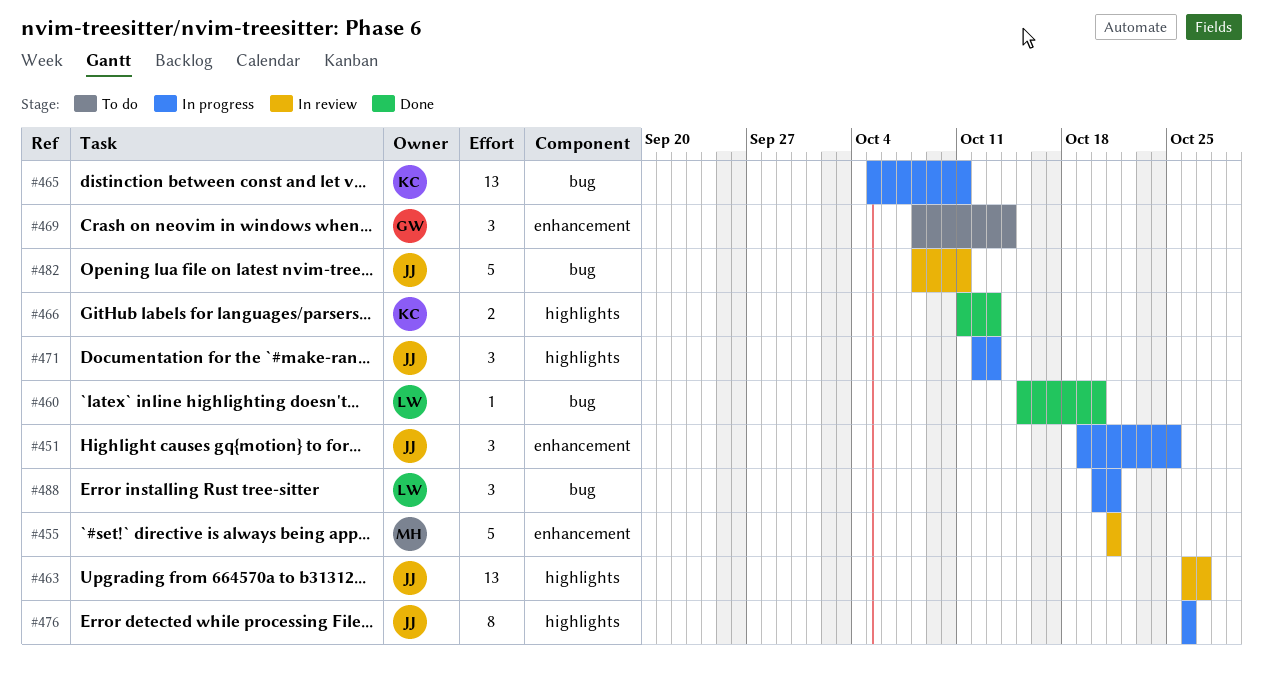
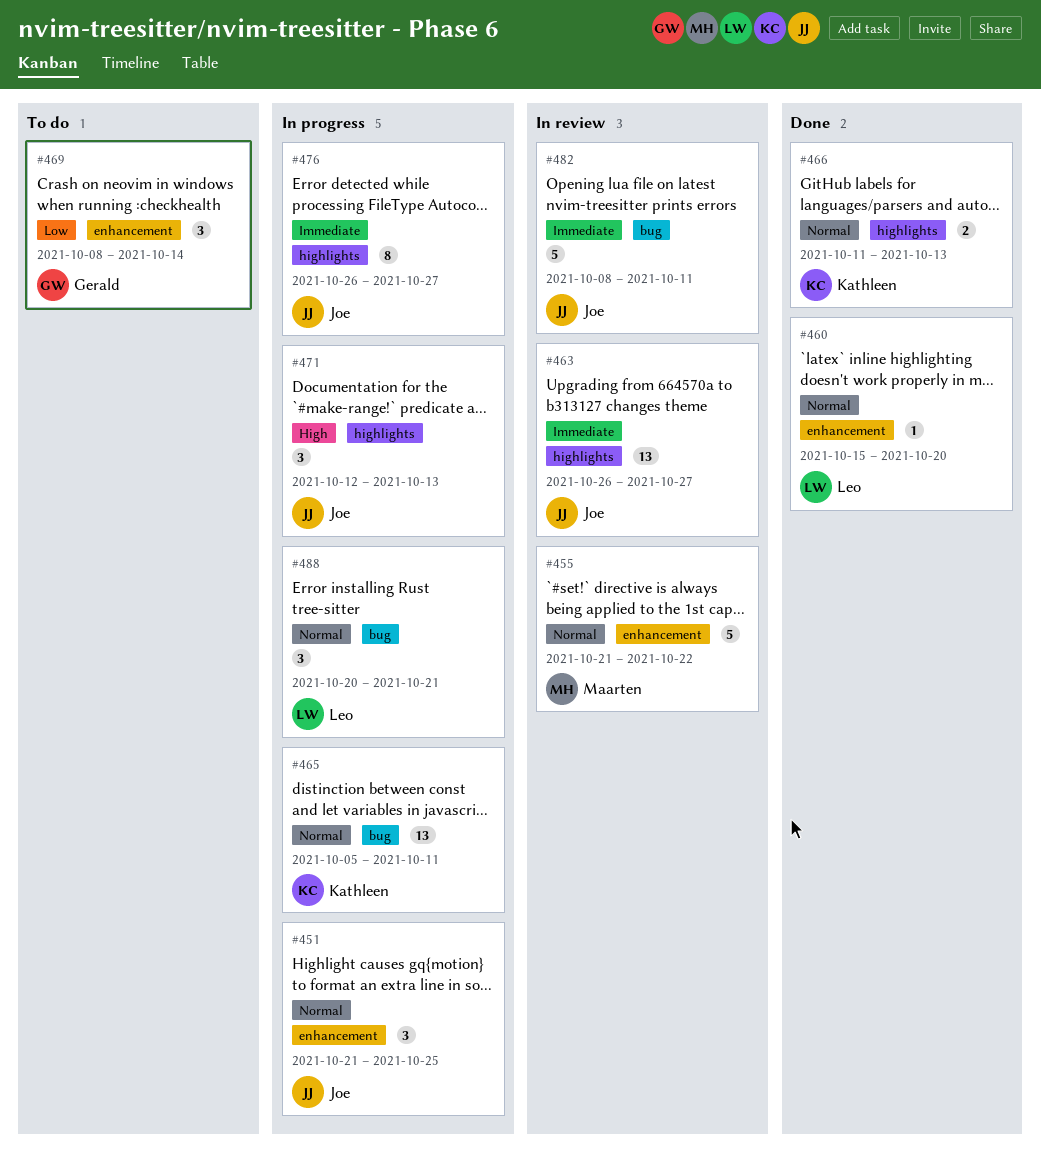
#451, start: Oct 19 -> Oct 21
#455, due: Oct 21 -> Oct 22
#460, label: bug -> enhancement
#476, due: Oct 26 -> Oct 27

